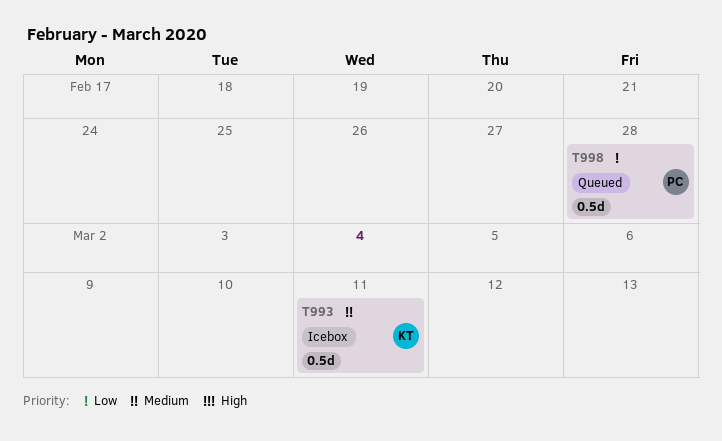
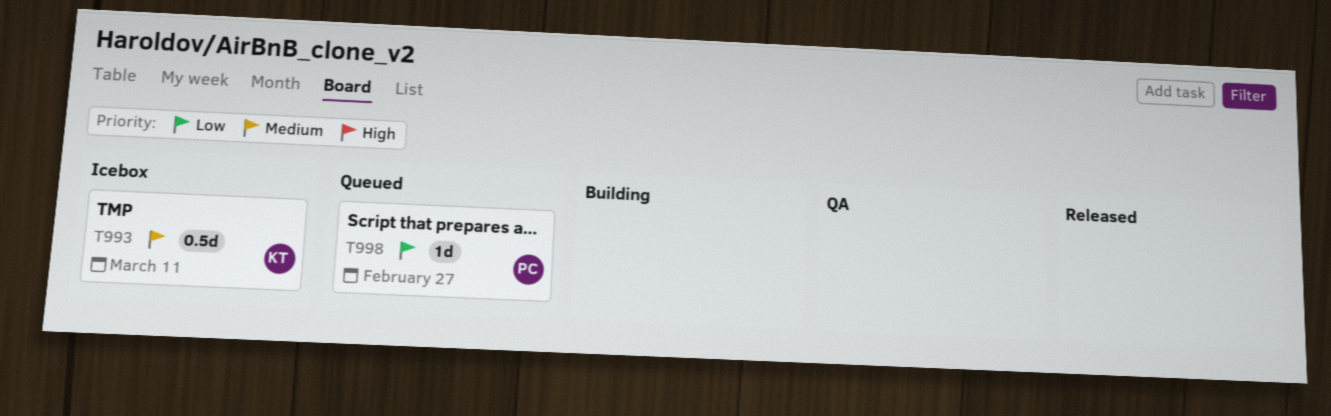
T998, estimate: 0.5d -> 1d
T998, due: Feb 28 -> Feb 27

